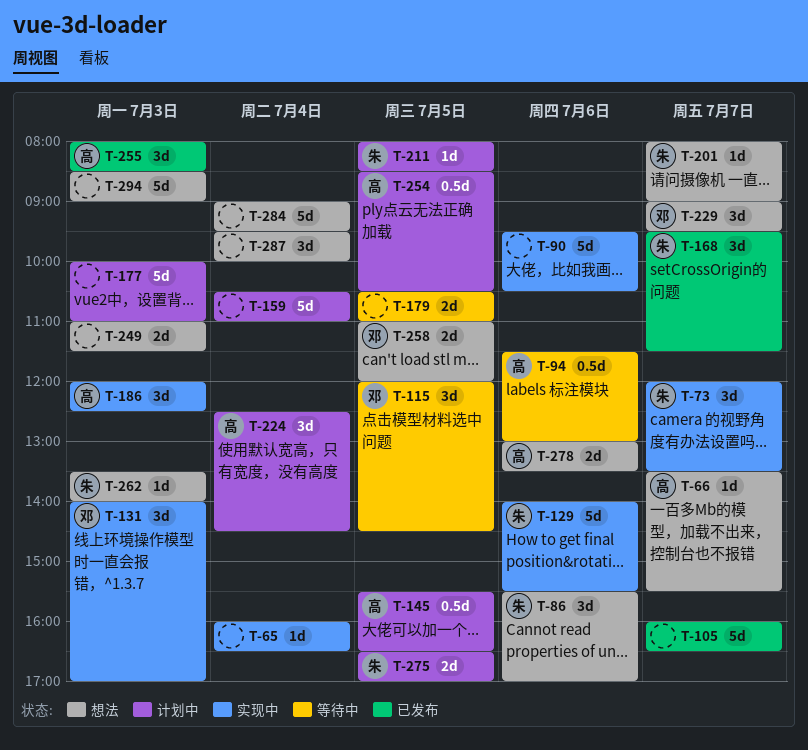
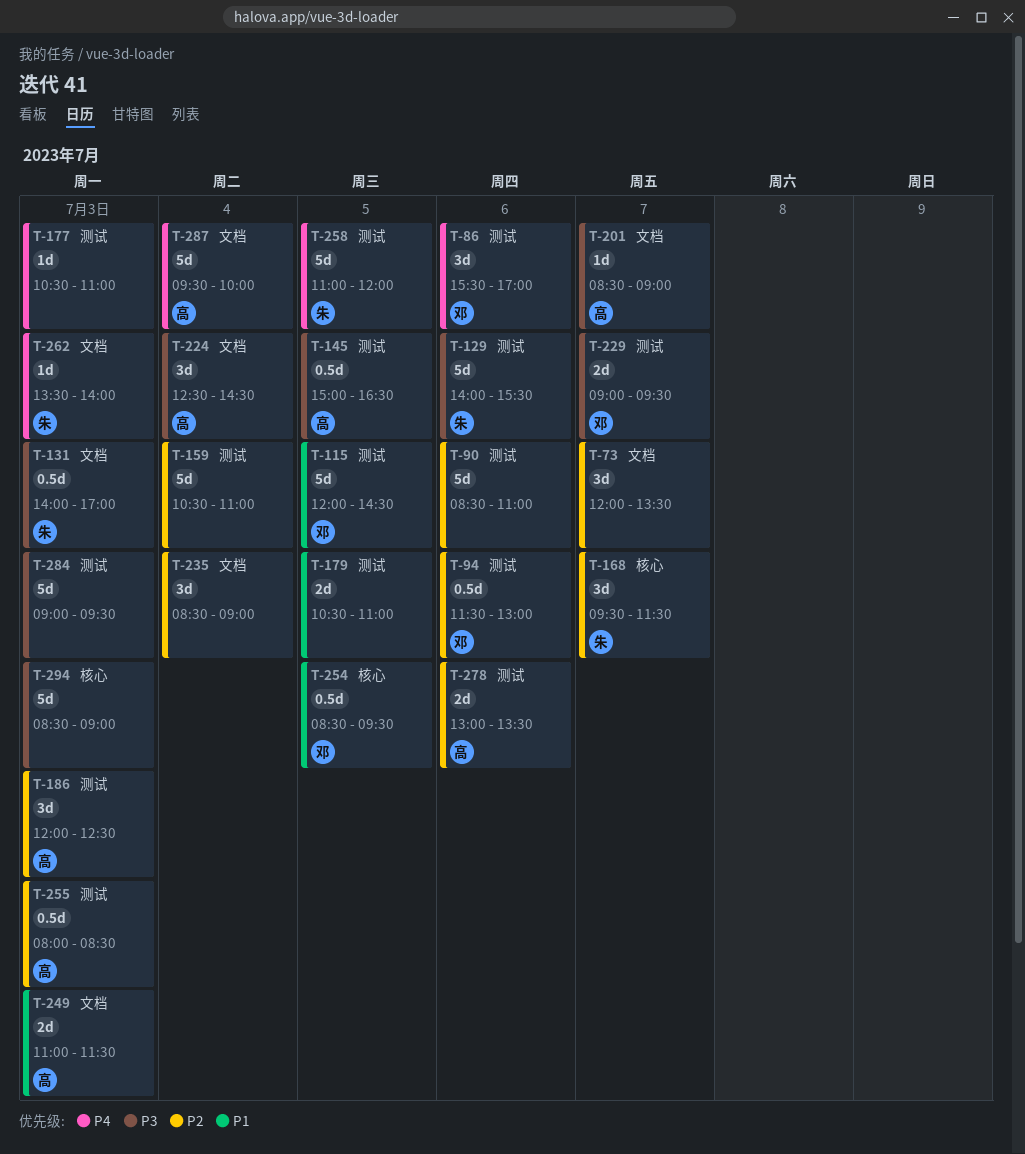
T-65: present -> none
T-66: present -> none
T-73, owner: 朱 -> none
T-86, owner: 朱 -> 邓
T-90, begins: 09:30 -> 08:30
T-90, ends: 10:30 -> 11:00
T-94, owner: 高 -> 邓
T-105: present -> none
T-115, estimate: 3d -> 5d
T-131, owner: 邓 -> 朱
T-131, estimate: 3d -> 0.5d
T-145, begins: 15:30 -> 15:00
T-177, estimate: 5d -> 1d
T-177, begins: 10:00 -> 10:30
T-201, owner: 朱 -> 高
T-201, begins: 08:00 -> 08:30
T-211: present -> none
T-229, estimate: 3d -> 2d
T-235: none -> present
T-249, owner: none -> 高
T-254, owner: 高 -> 邓
T-254, ends: 10:30 -> 09:30
T-255, estimate: 3d -> 0.5d
T-258, owner: 邓 -> 朱
T-258, estimate: 2d -> 5d
T-275: present -> none
T-284, day: Jul 4 -> Jul 3
T-287, owner: none -> 高
T-287, estimate: 3d -> 5d

